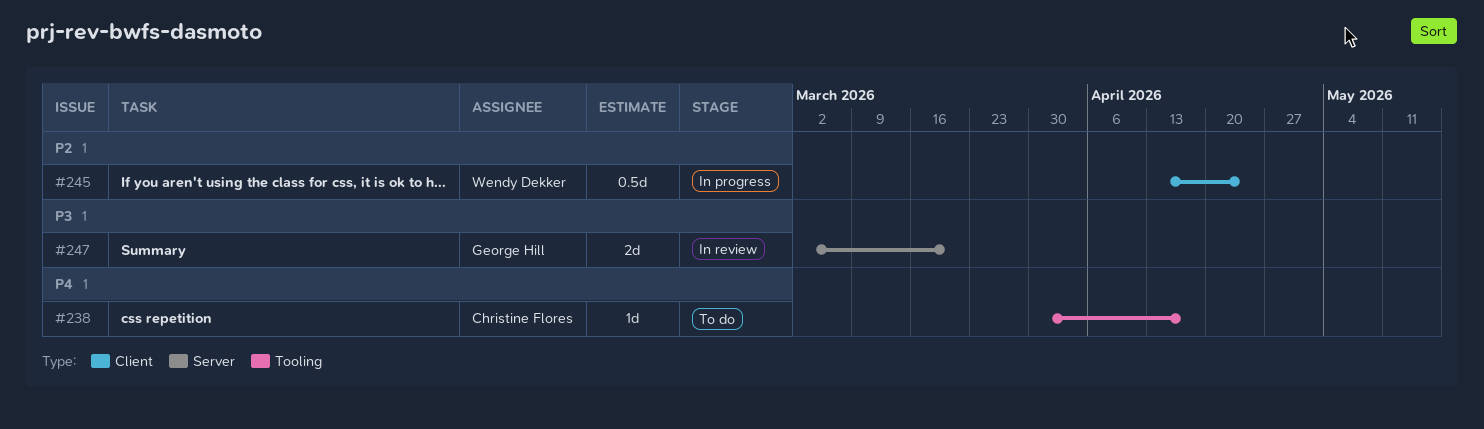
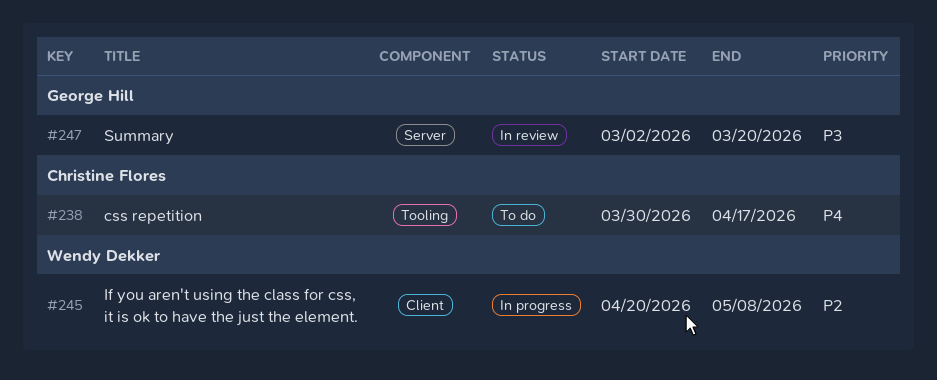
#245, start: Apr 13 -> Apr 20
#245, due: Apr 24 -> May 8

